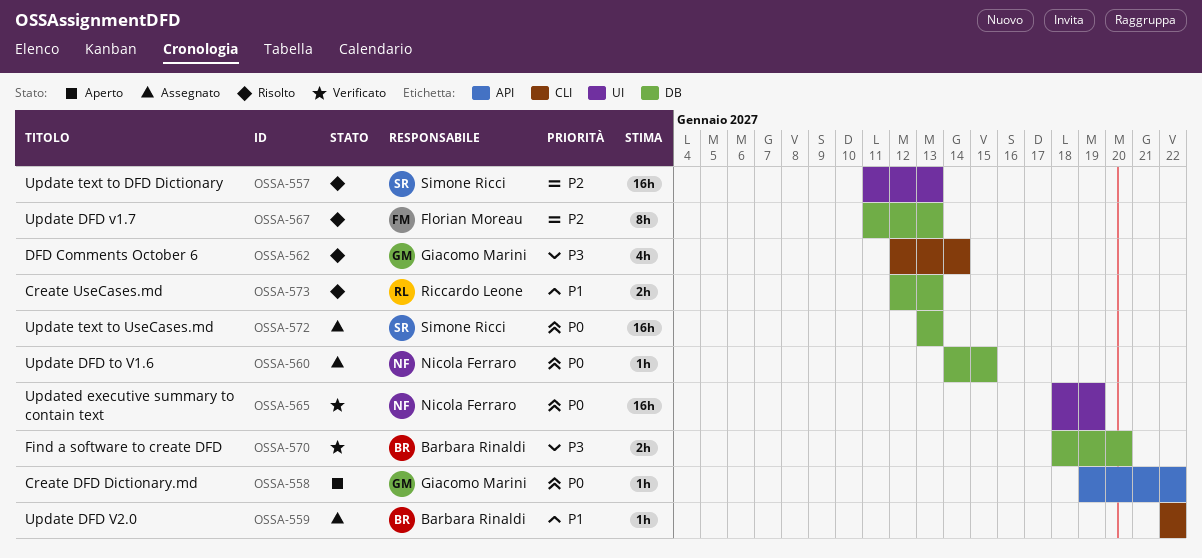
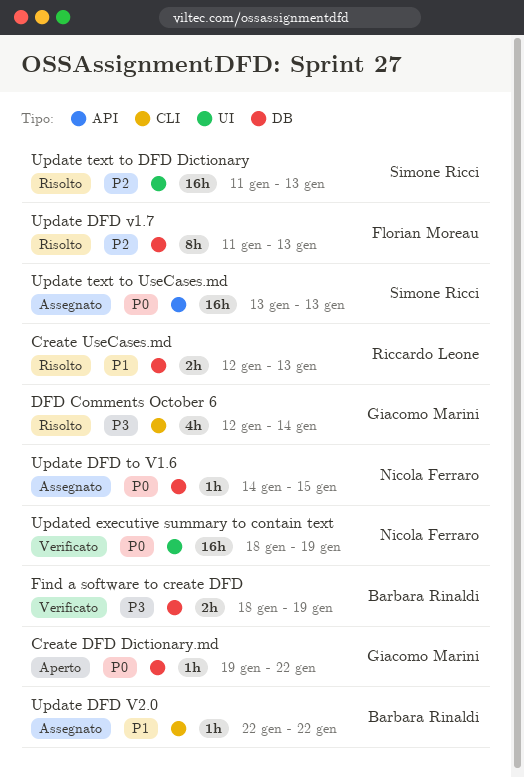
Create DFD Dictionary.md, label: API -> DB
Find a software to create DFD, due: Jan 20 -> Jan 19
Update text to UseCases.md, label: DB -> API

